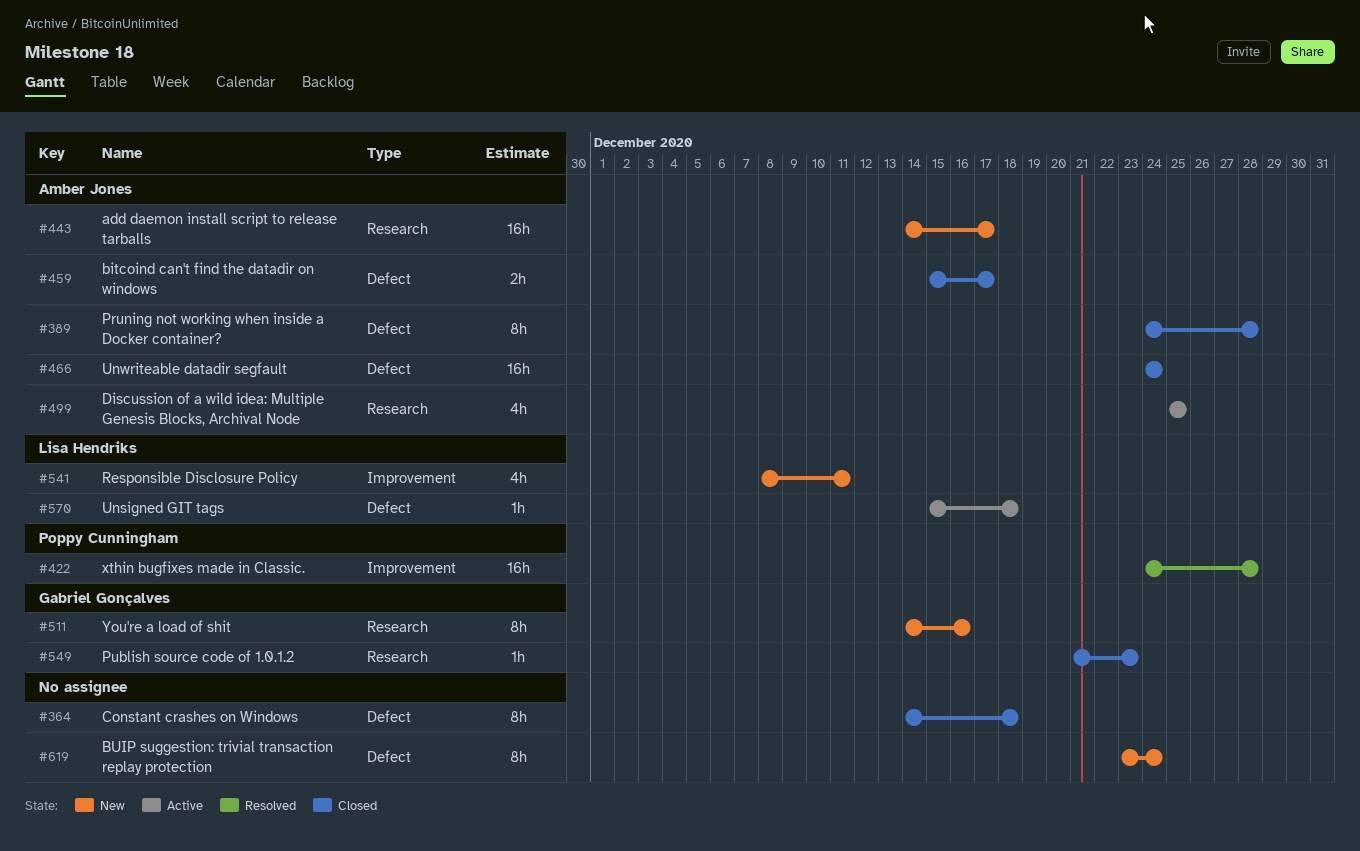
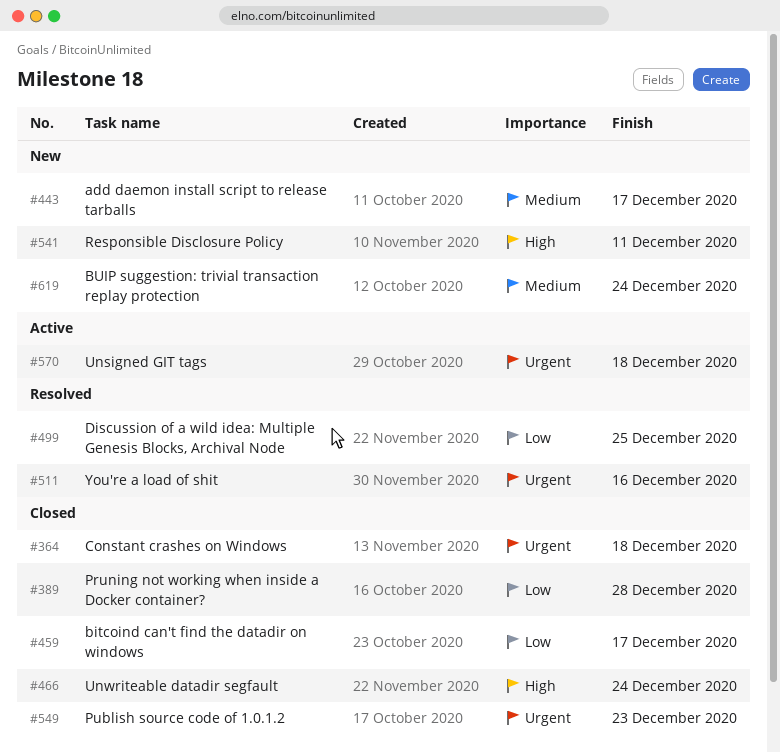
#422: present -> none
#499, status: Active -> Resolved
#511, status: New -> Resolved

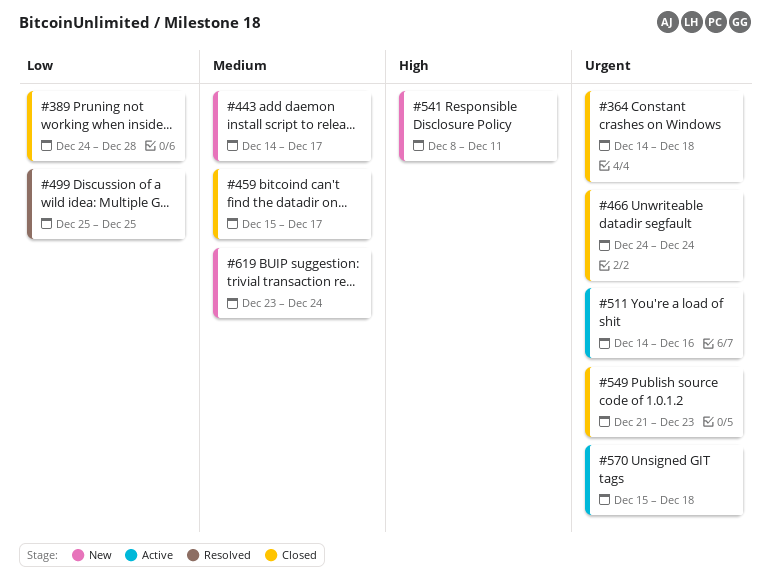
#459, priority: Low -> Medium
#466, priority: High -> Urgent
#511, status: Resolved -> Active

